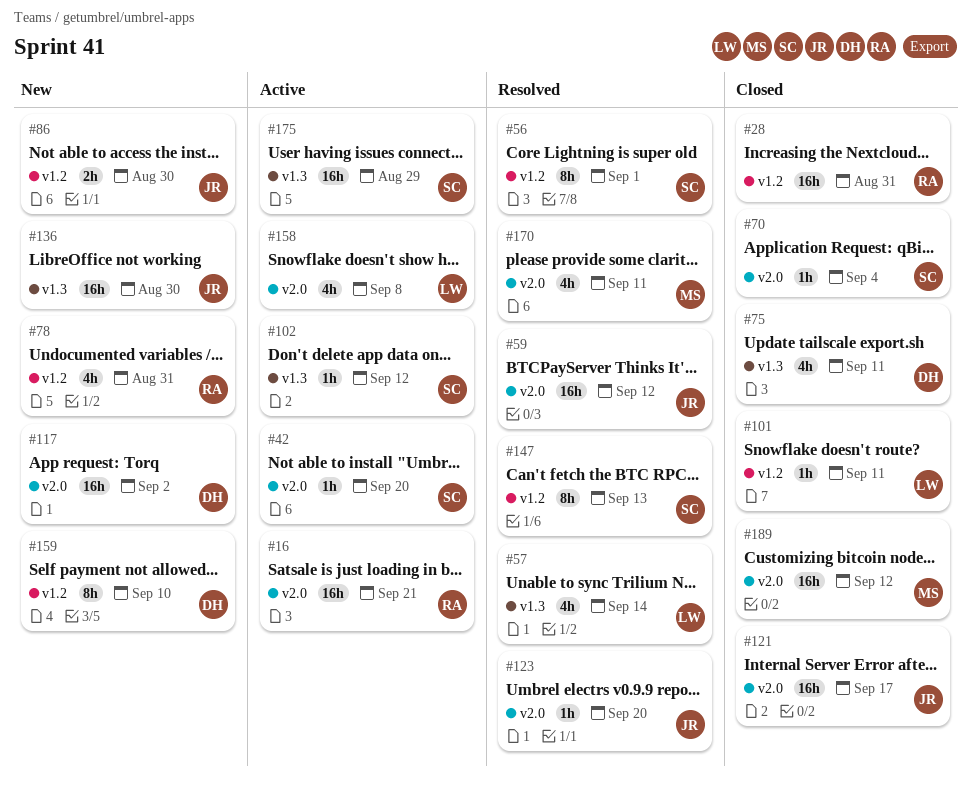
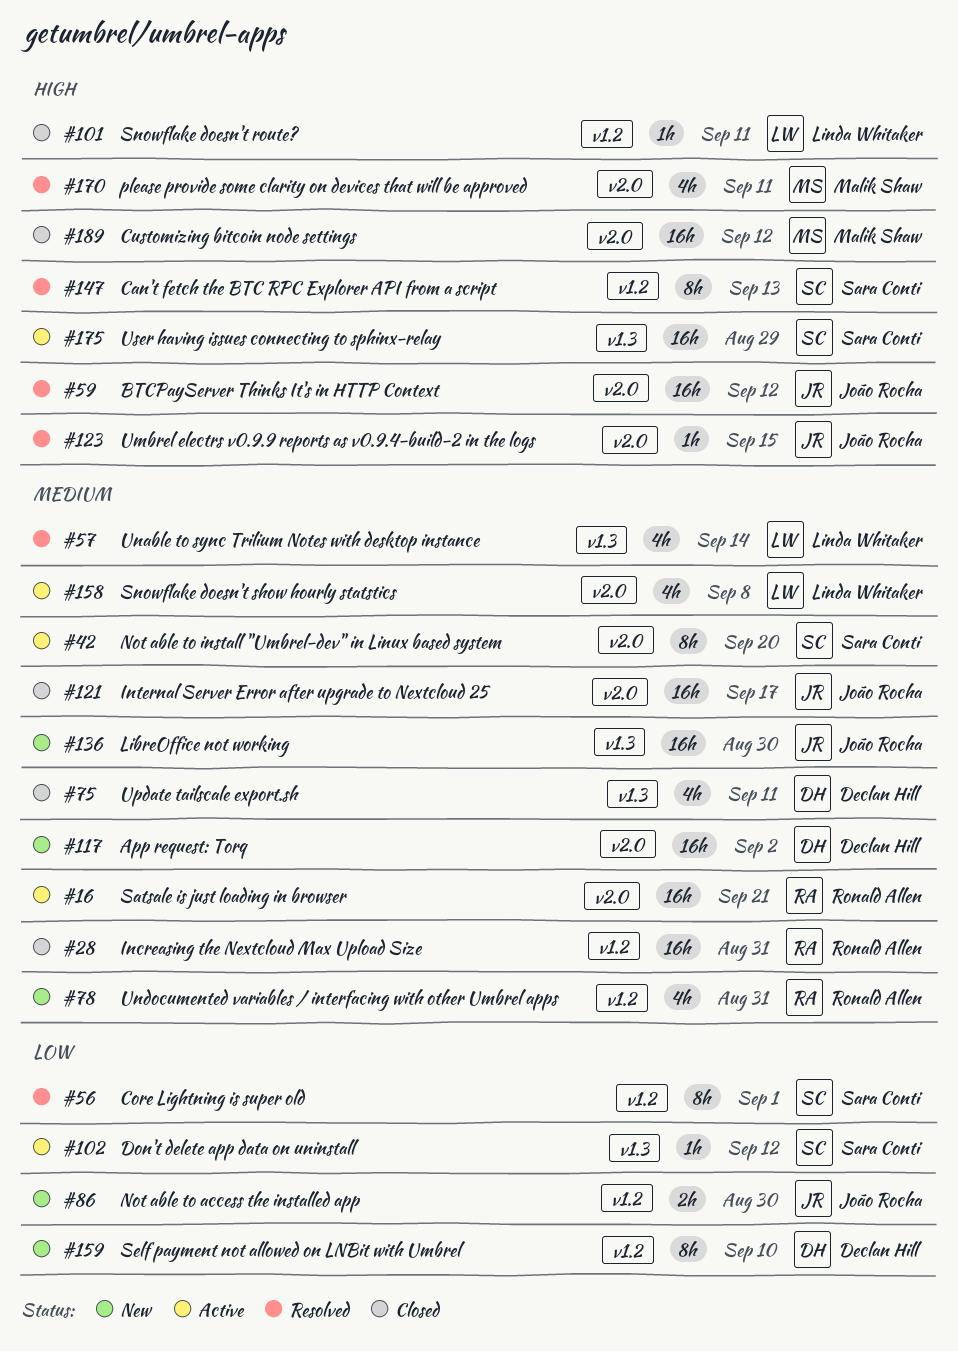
#42, estimate: 1h -> 8h
#70: present -> none
#123, due: Sep 20 -> Sep 15

